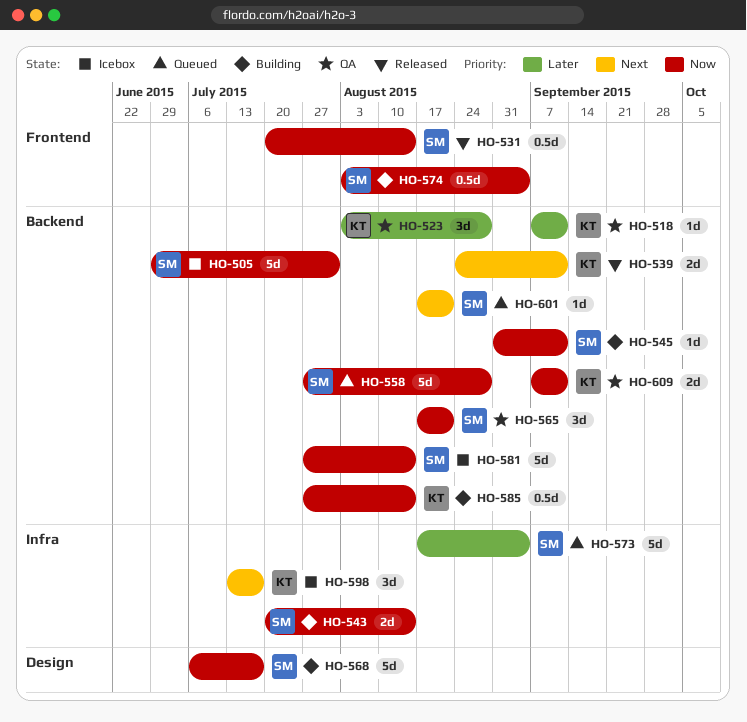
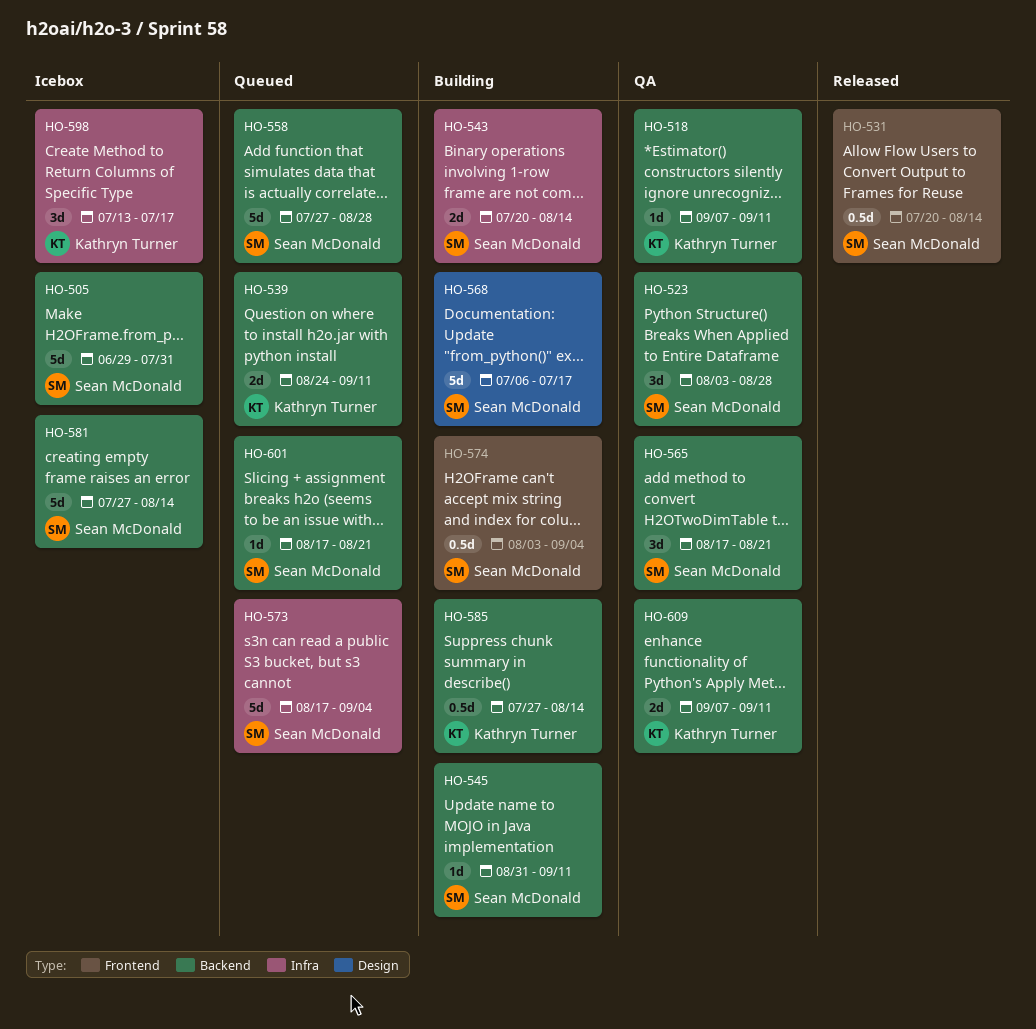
HO-523, owner: Kathryn Turner -> Sean McDonald
HO-539, status: Released -> Queued

